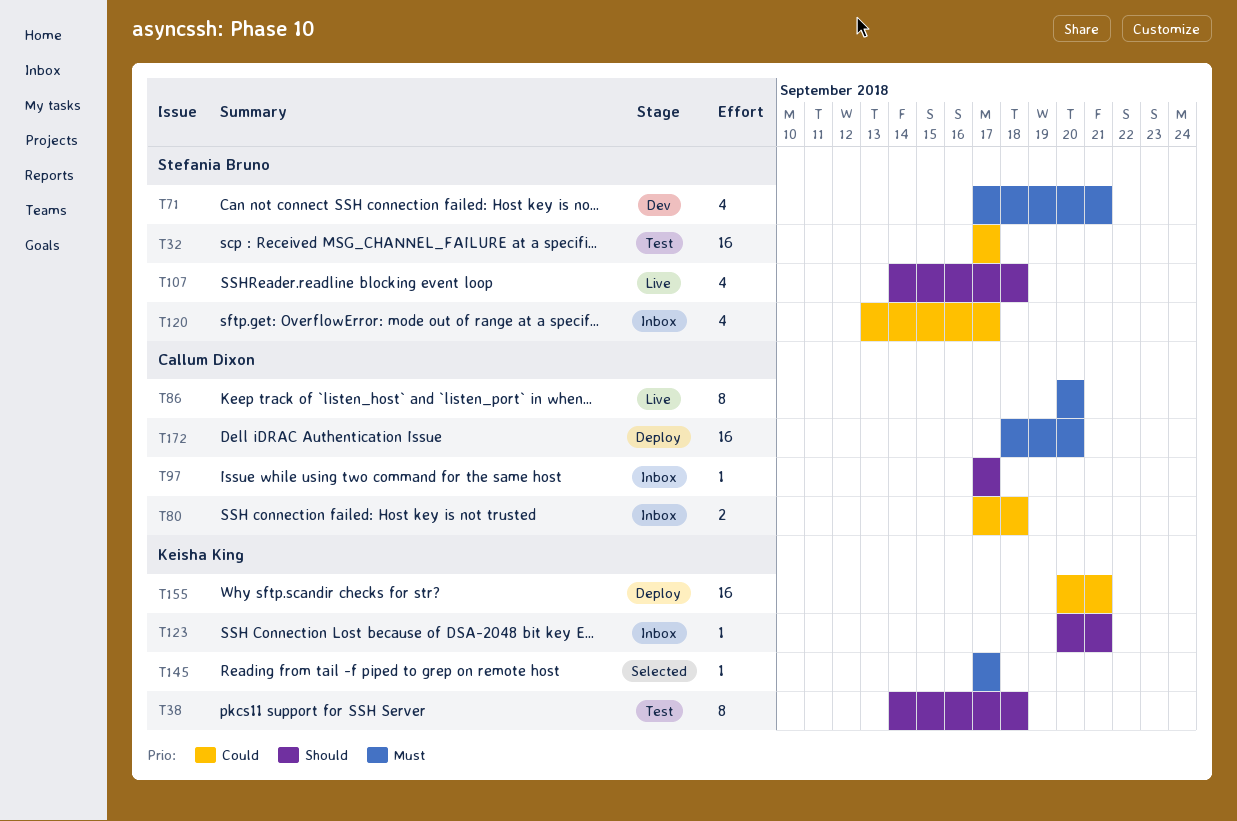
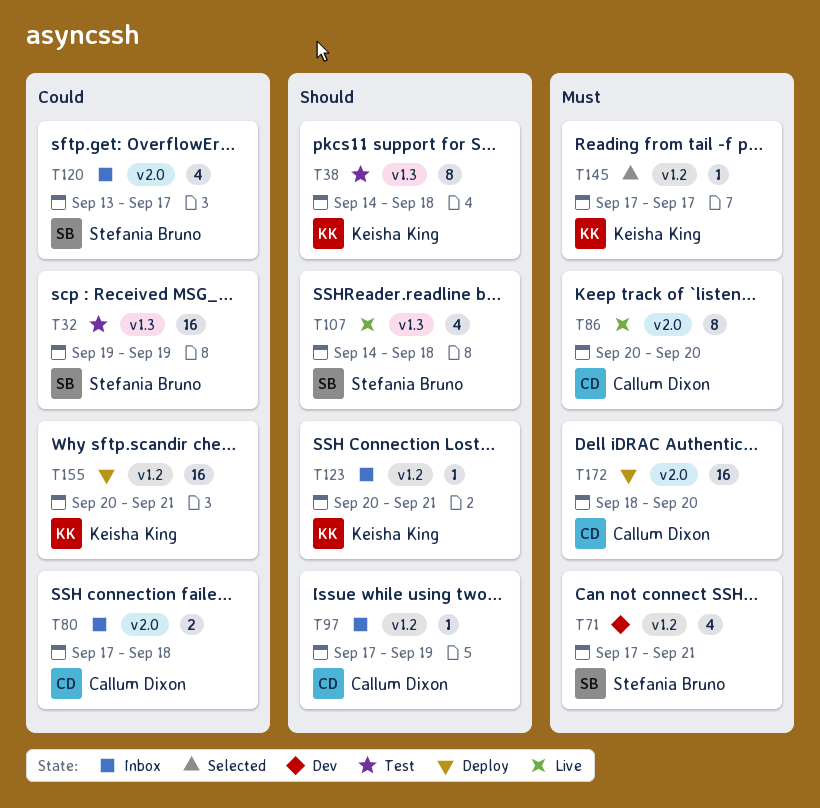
T32, start: Sep 17 -> Sep 19
T32, due: Sep 17 -> Sep 19
T97, due: Sep 17 -> Sep 19

